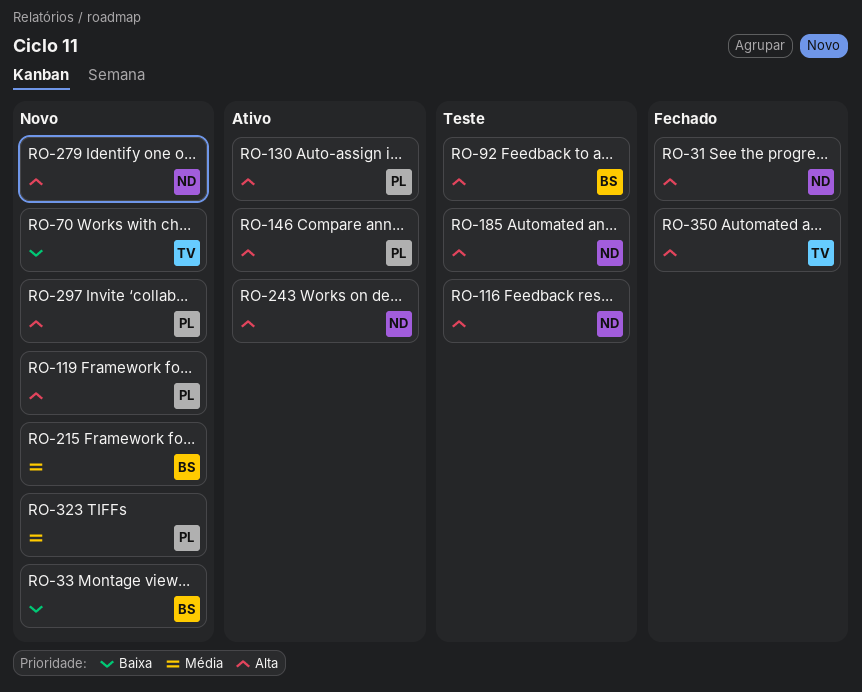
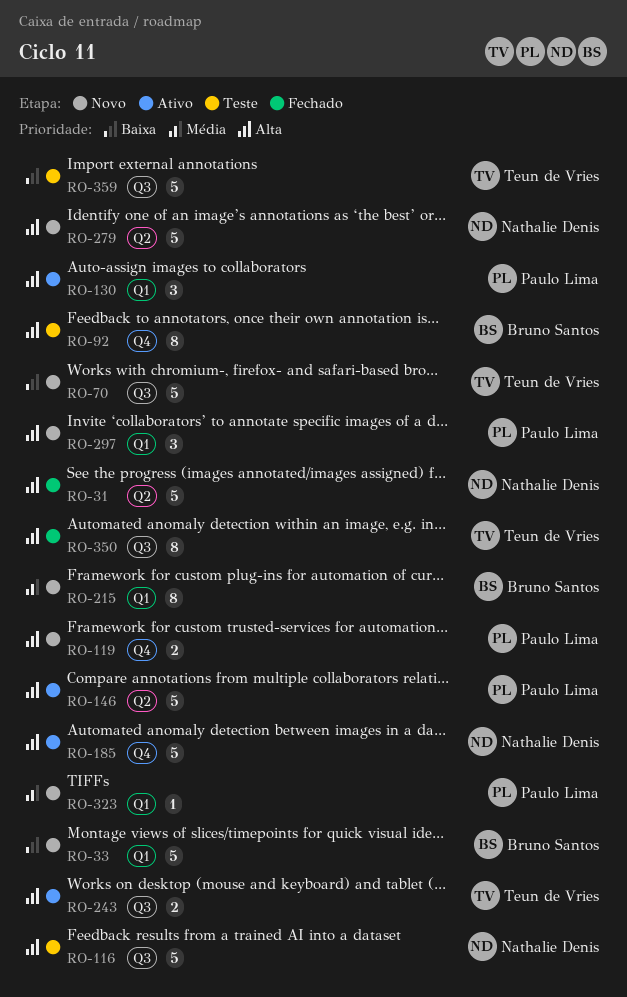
RO-185, status: Teste -> Ativo
RO-243, owner: Nathalie Denis -> Teun de Vries
RO-359: none -> present

